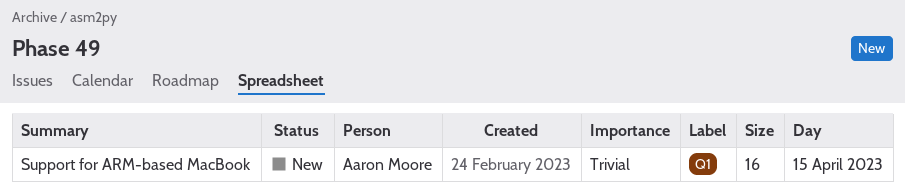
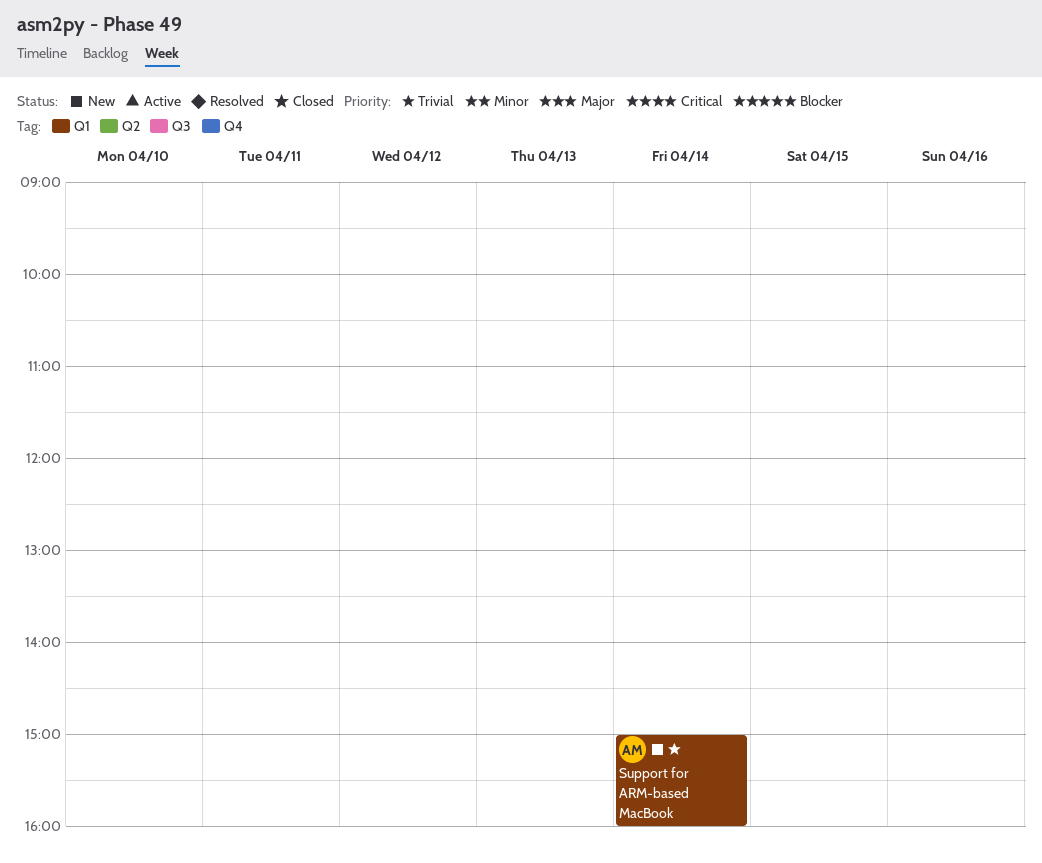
Support for ARM-based MacBook, day: Apr 15 -> Apr 14

